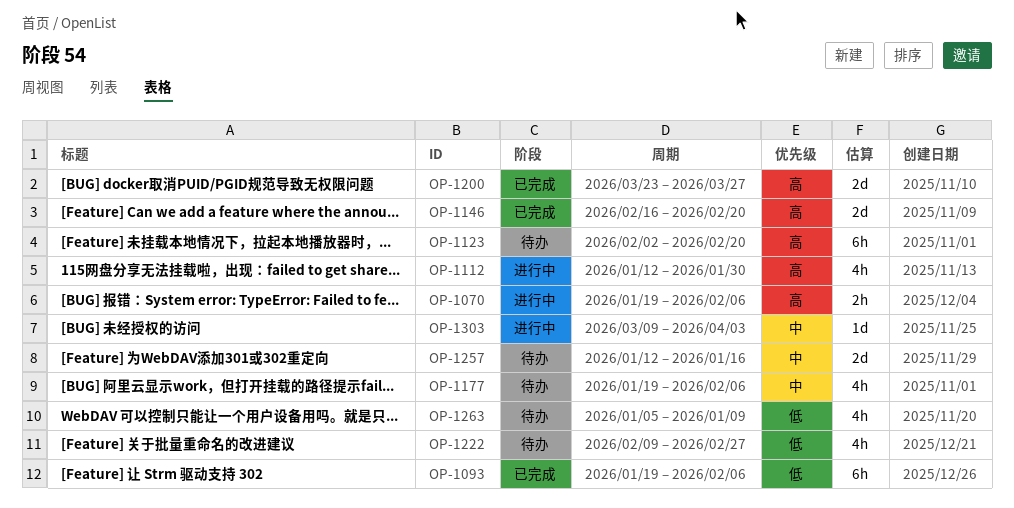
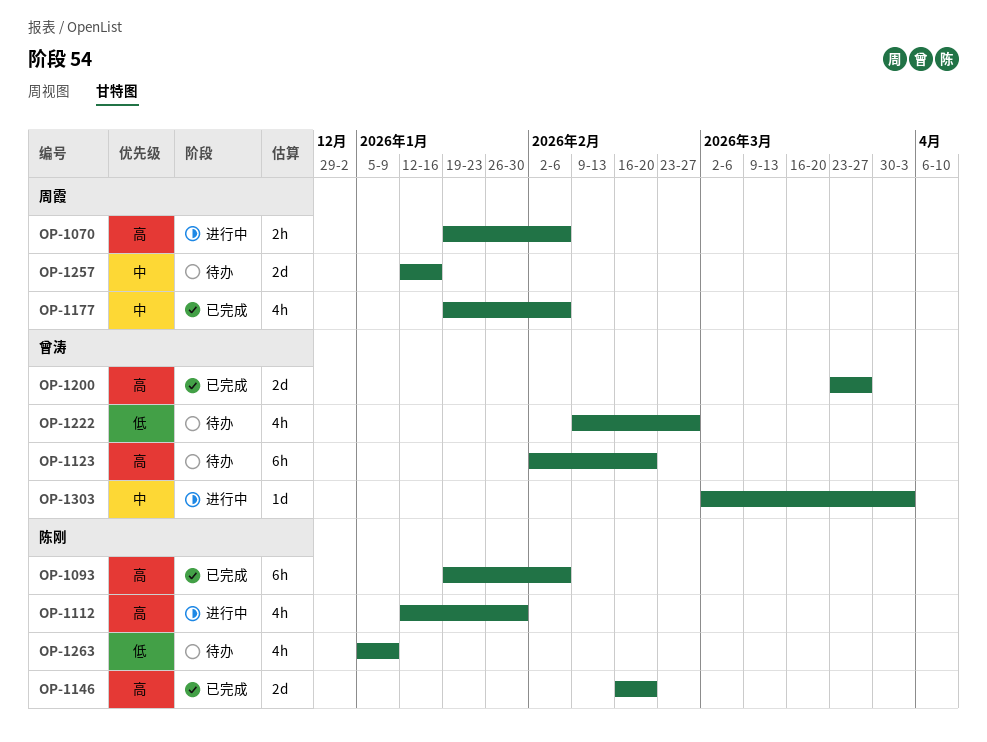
OP-1093, priority: 低 -> 高
OP-1177, status: 待办 -> 已完成
OP-1303, start: Mar 9 -> Mar 2

